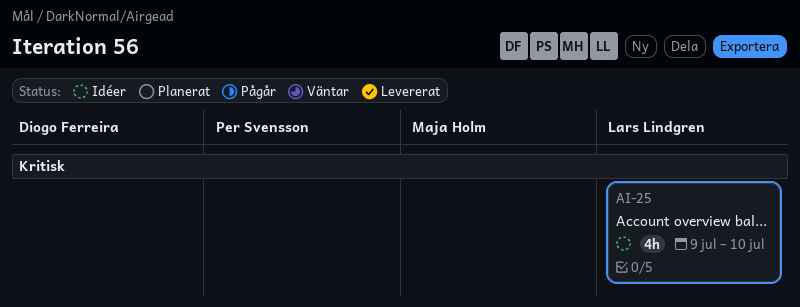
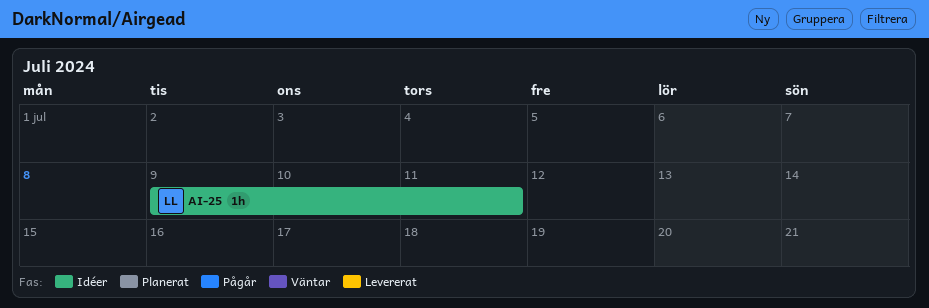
AI-25, estimate: 4h -> 1h
AI-25, due: Jul 10 -> Jul 11

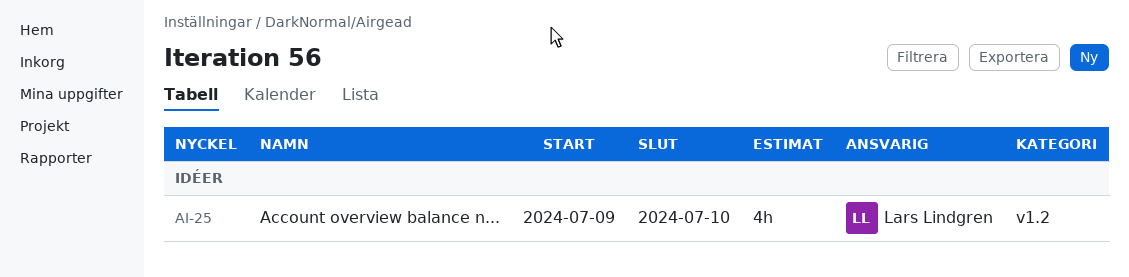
AI-25, estimate: 1h -> 4h
AI-25, due: Jul 11 -> Jul 10

